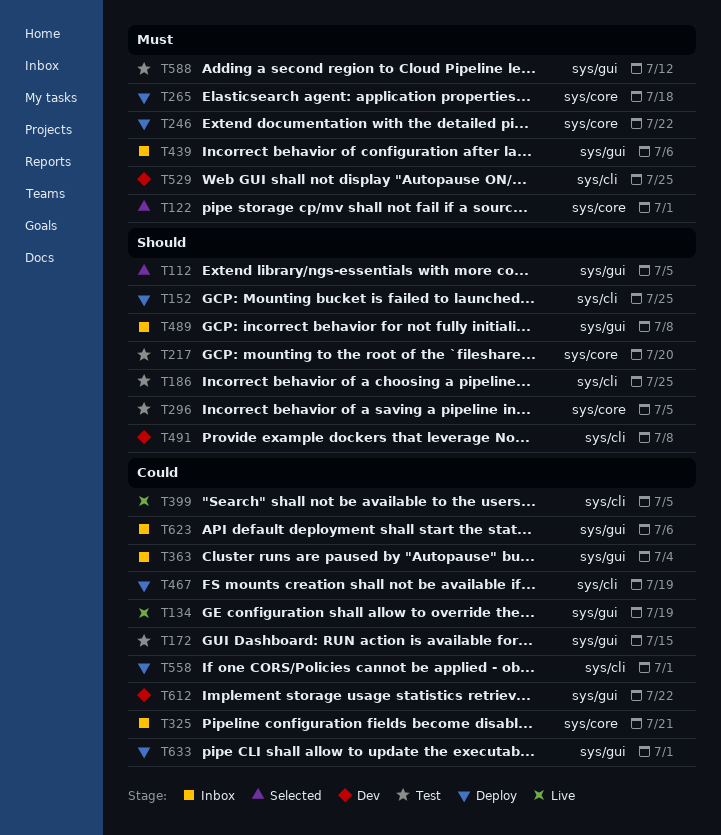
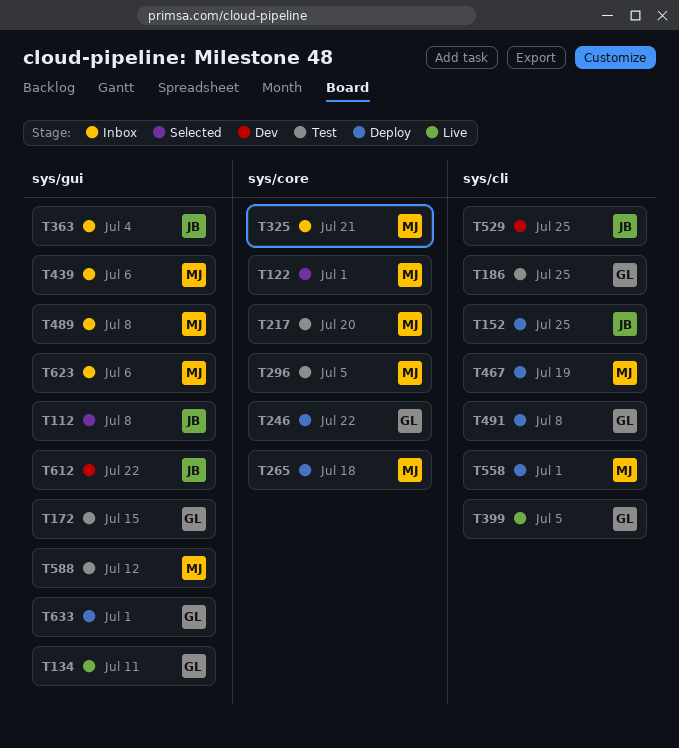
T112, due: Jul 5 -> Jul 8
T134, due: Jul 19 -> Jul 11
T491, status: Dev -> Deploy

